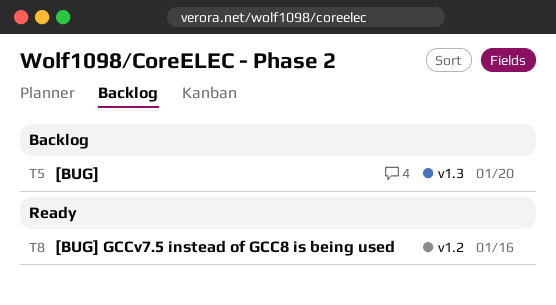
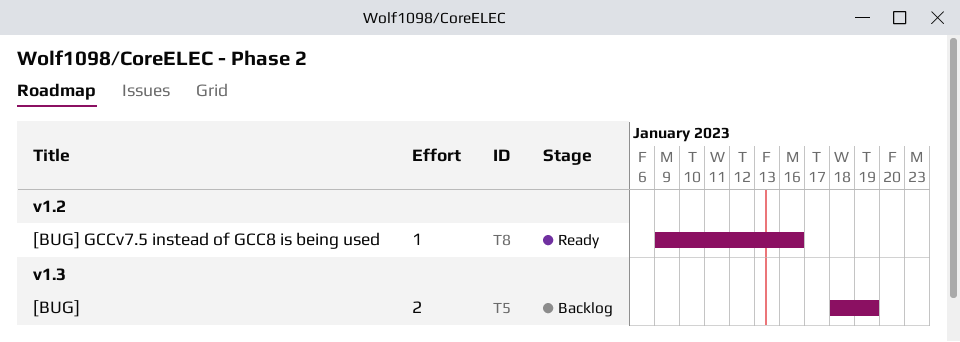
T5, due: Jan 20 -> Jan 19

